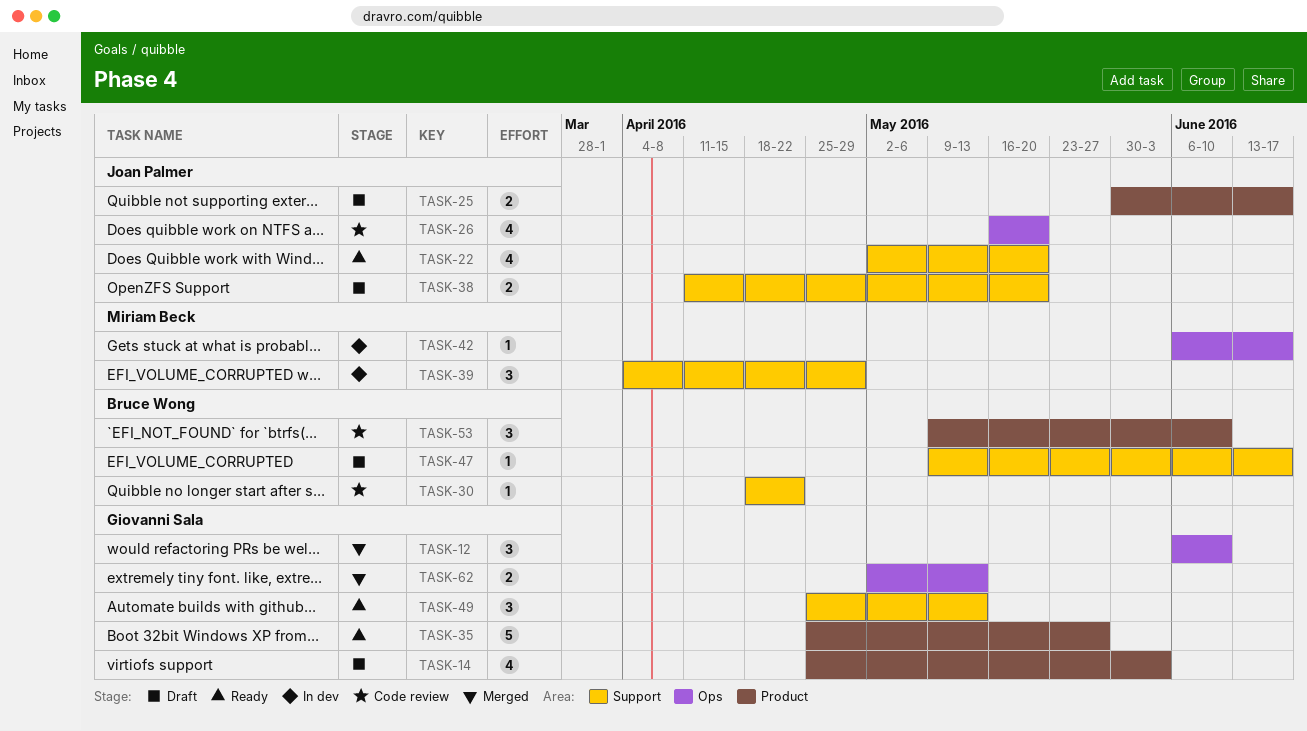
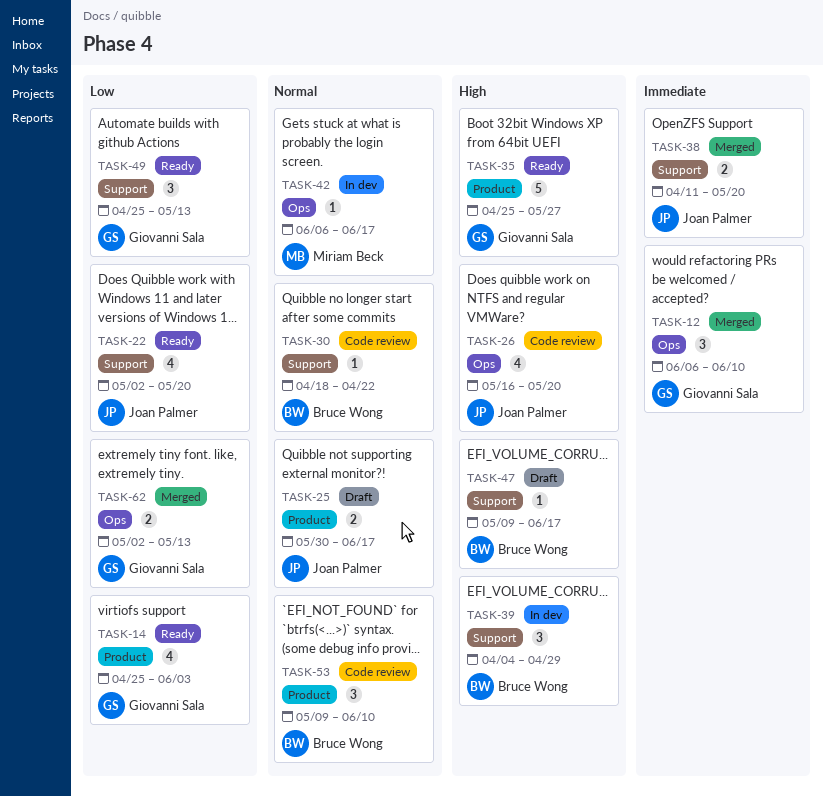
TASK-14, status: Draft -> Ready
TASK-38, status: Draft -> Merged
TASK-39, owner: Miriam Beck -> Bruce Wong

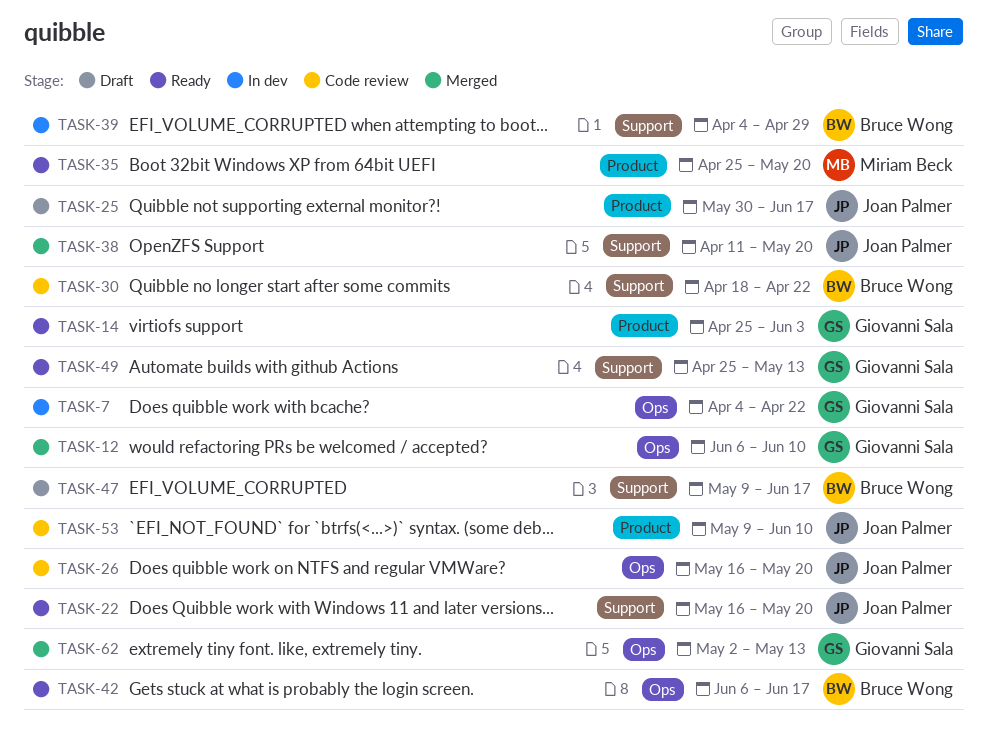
TASK-7: none -> present
TASK-22, start: May 2 -> May 16
TASK-35, owner: Giovanni Sala -> Miriam Beck
TASK-35, due: May 27 -> May 20
TASK-42, status: In dev -> Ready
TASK-42, owner: Miriam Beck -> Bruce Wong
TASK-53, owner: Bruce Wong -> Joan Palmer

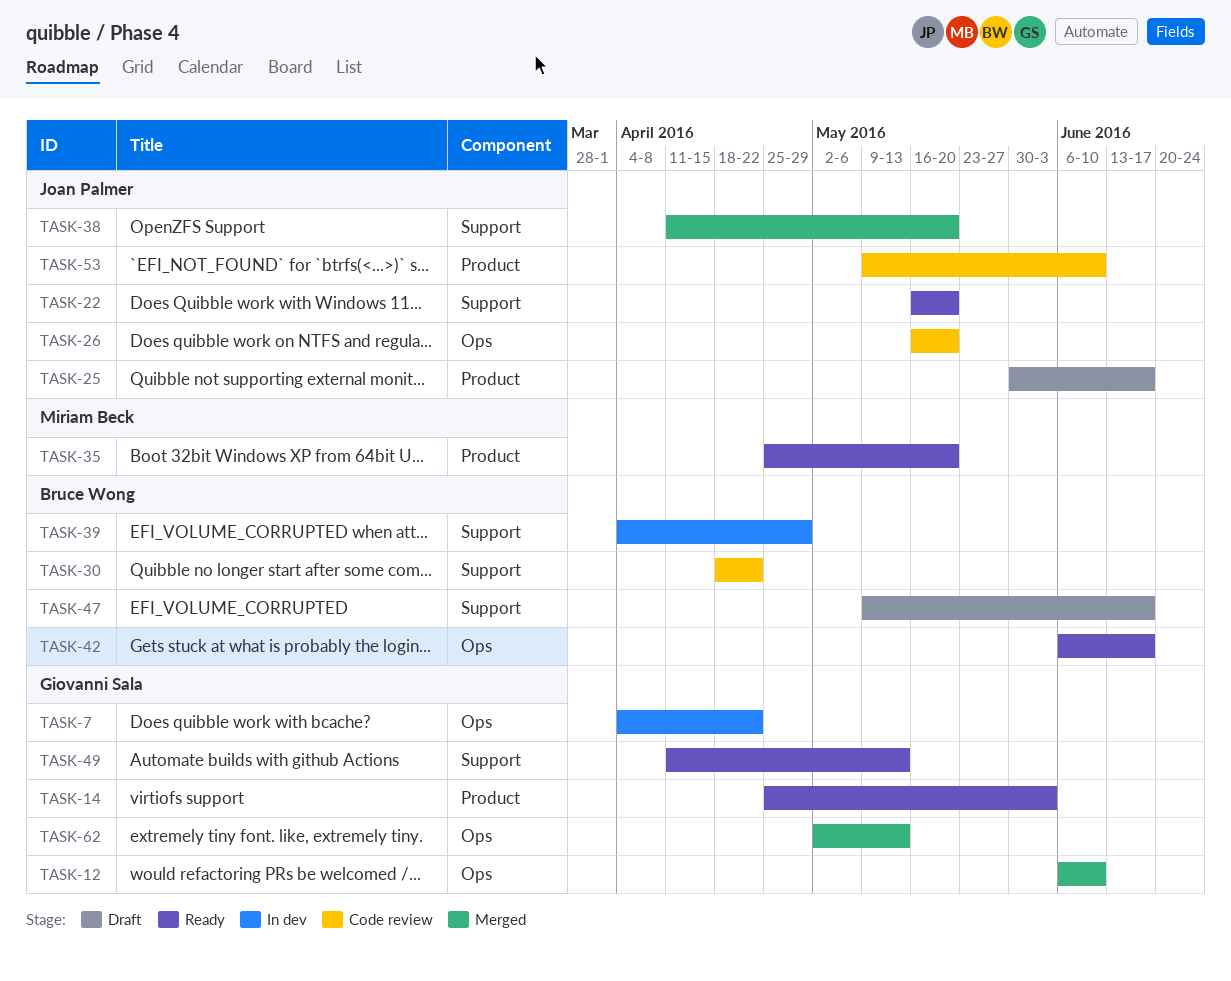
TASK-49, start: Apr 25 -> Apr 11

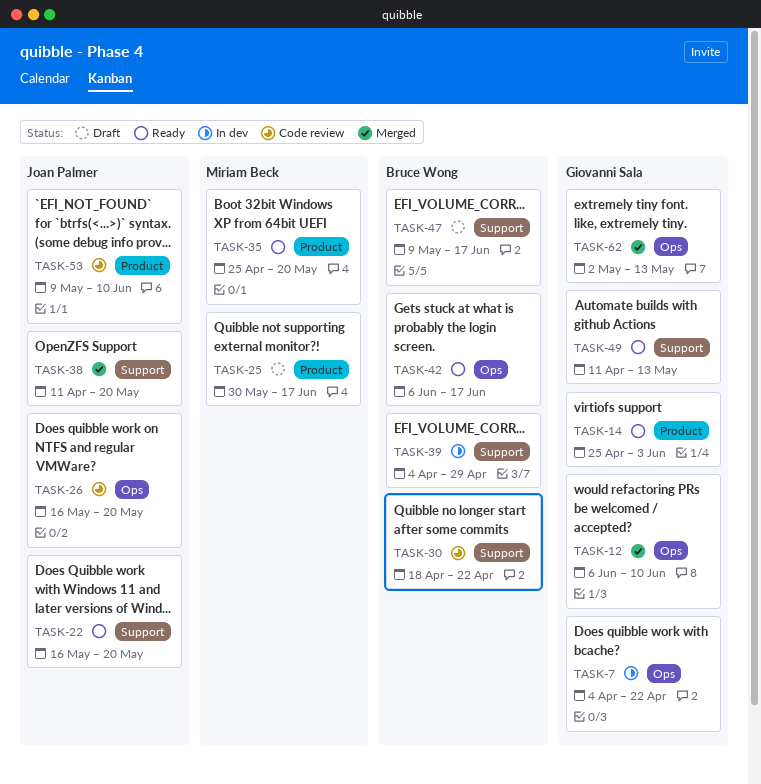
TASK-25, owner: Joan Palmer -> Miriam Beck

